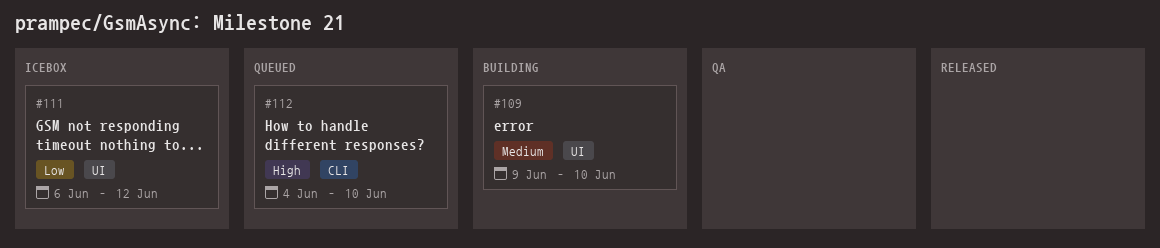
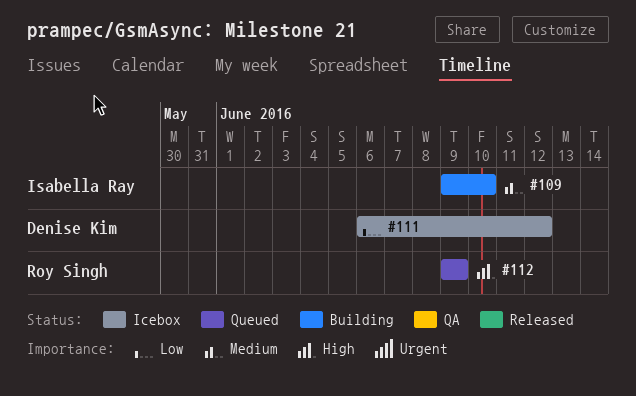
#112, start: Jun 4 -> Jun 9
#112, due: Jun 10 -> Jun 9

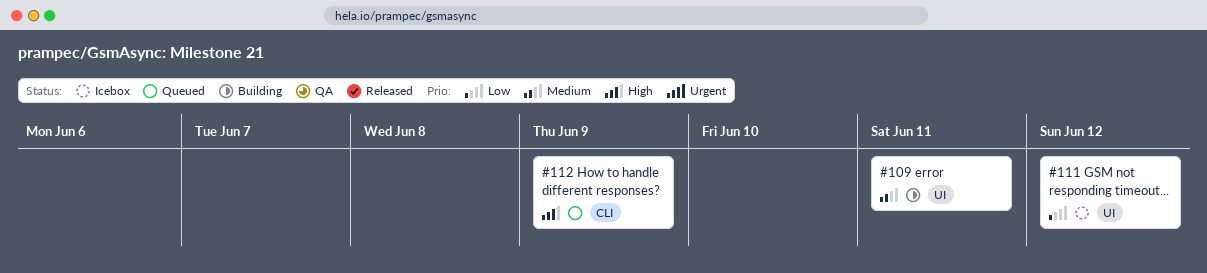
#109, due: Jun 10 -> Jun 11

